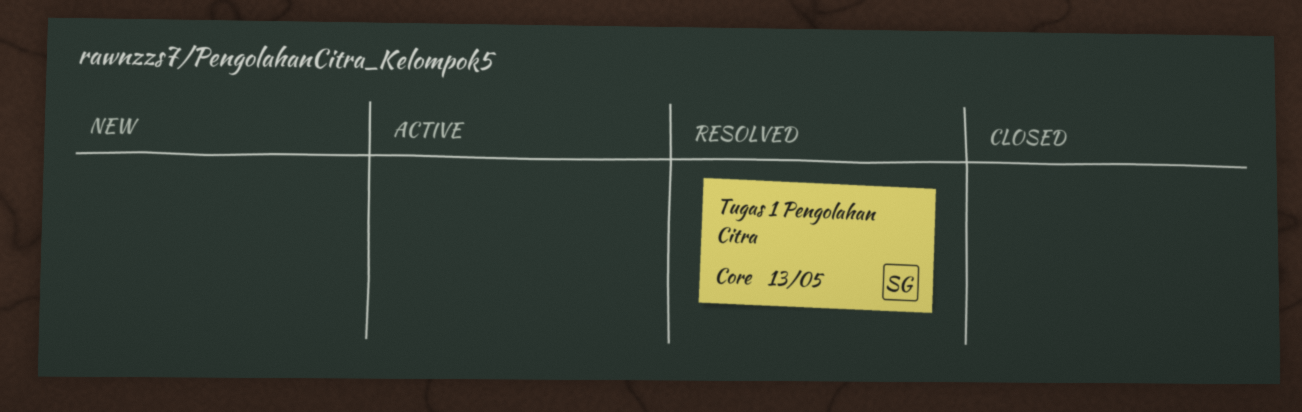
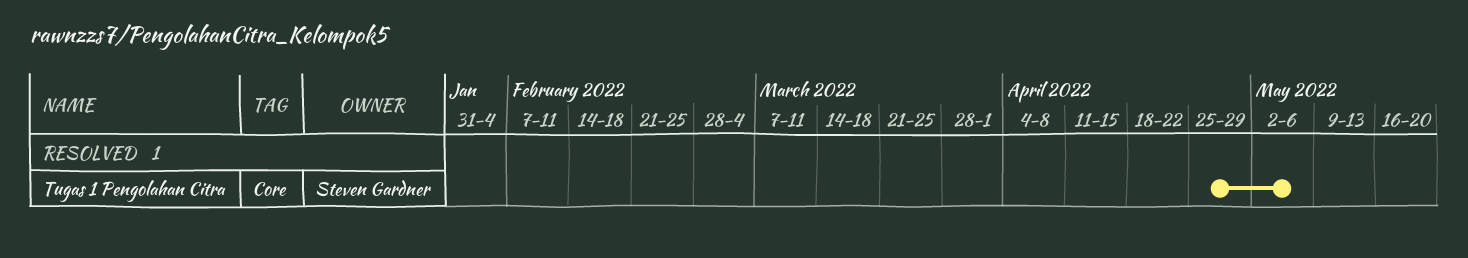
Tugas 1 Pengolahan Citra, due: May 13 -> May 6

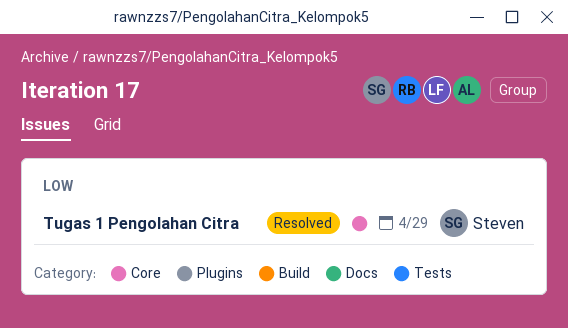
Tugas 1 Pengolahan Citra, due: May 6 -> Apr 29

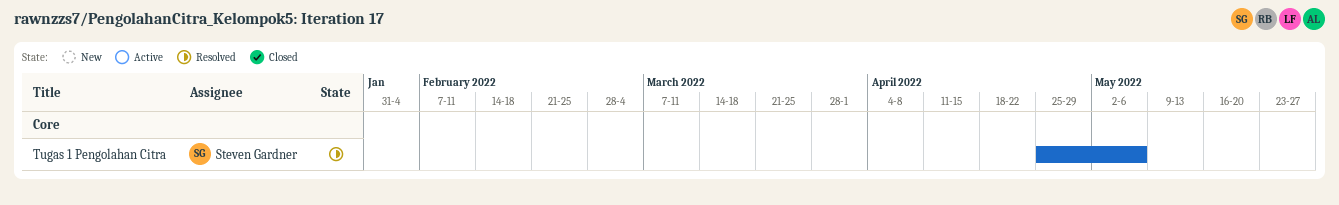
Tugas 1 Pengolahan Citra, due: Apr 29 -> May 6

